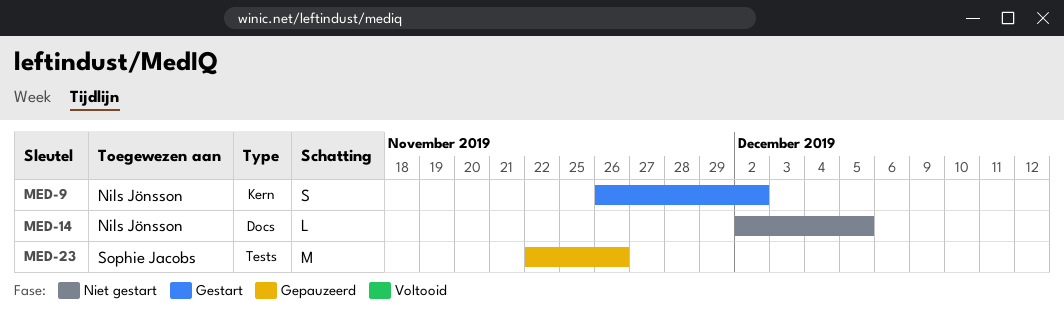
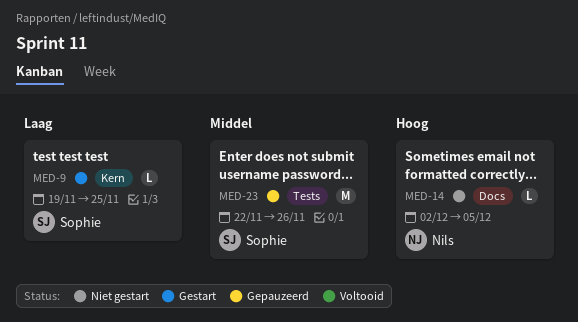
MED-9, owner: Nils Jönsson -> Sophie Jacobs
MED-9, estimate: S -> L
MED-9, start: Nov 26 -> Nov 19
MED-9, due: Dec 2 -> Nov 25

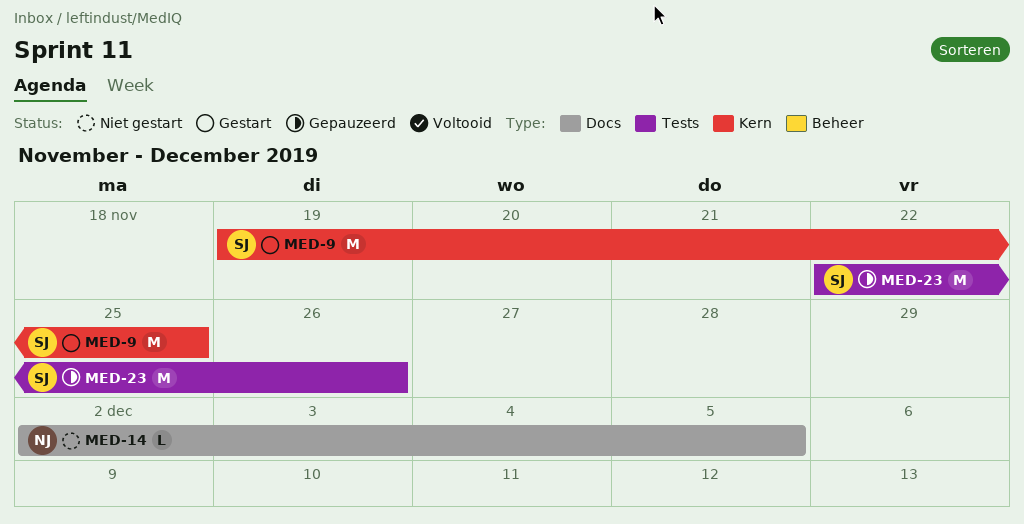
MED-9, estimate: L -> M

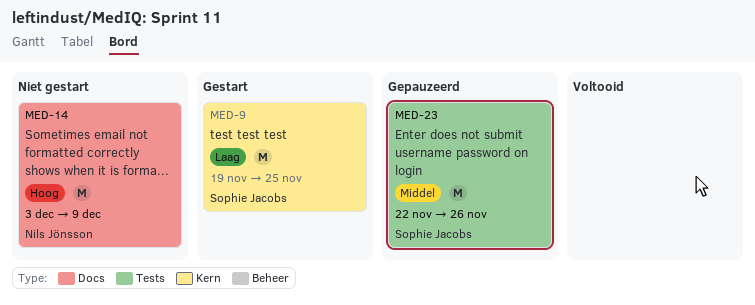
MED-14, estimate: L -> M
MED-14, start: Dec 2 -> Dec 3
MED-14, due: Dec 5 -> Dec 9

